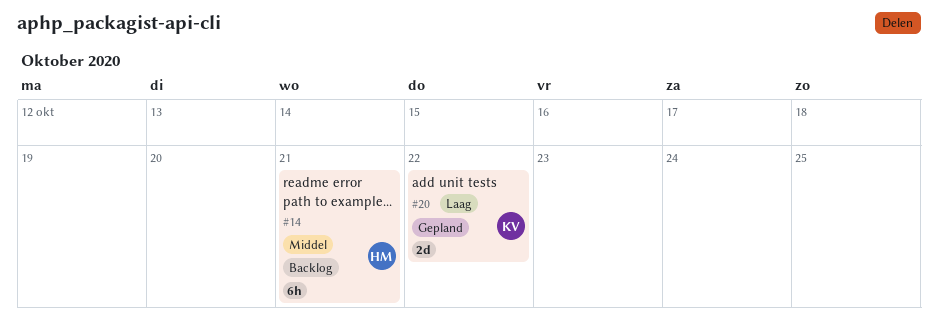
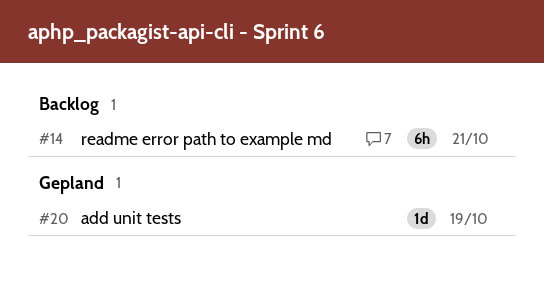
#20, estimate: 2d -> 1d
#20, due: Oct 22 -> Oct 19

